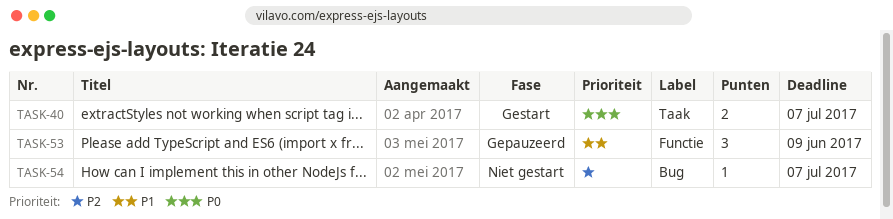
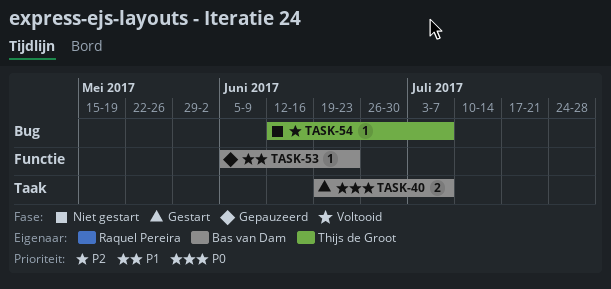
TASK-53, estimate: 3 -> 1
TASK-53, due: Jun 9 -> Jun 23

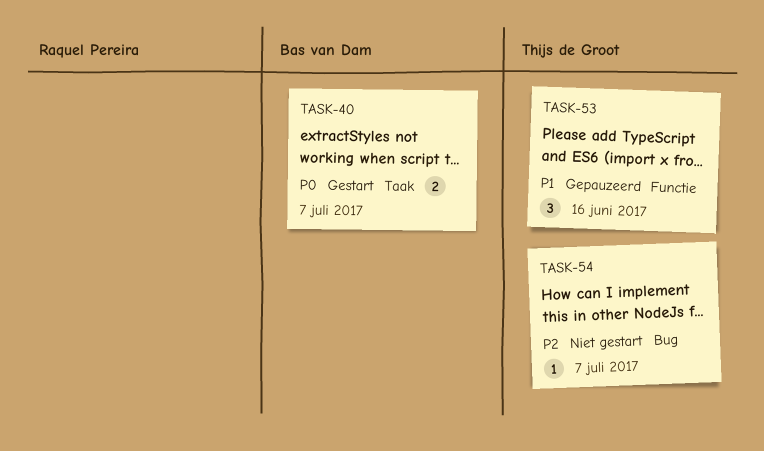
TASK-53, owner: Bas van Dam -> Thijs de Groot
TASK-53, estimate: 1 -> 3
TASK-53, due: Jun 23 -> Jun 16

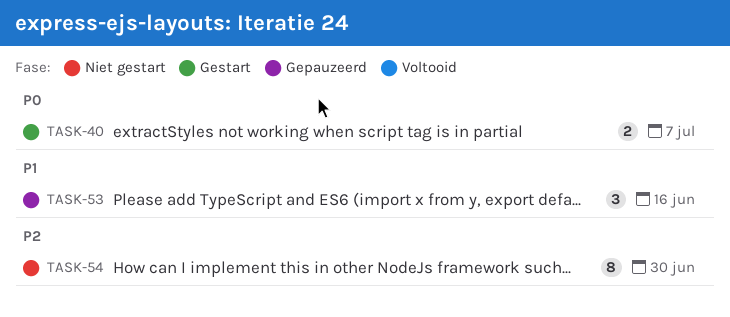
TASK-54, estimate: 1 -> 8
TASK-54, due: Jul 7 -> Jun 30

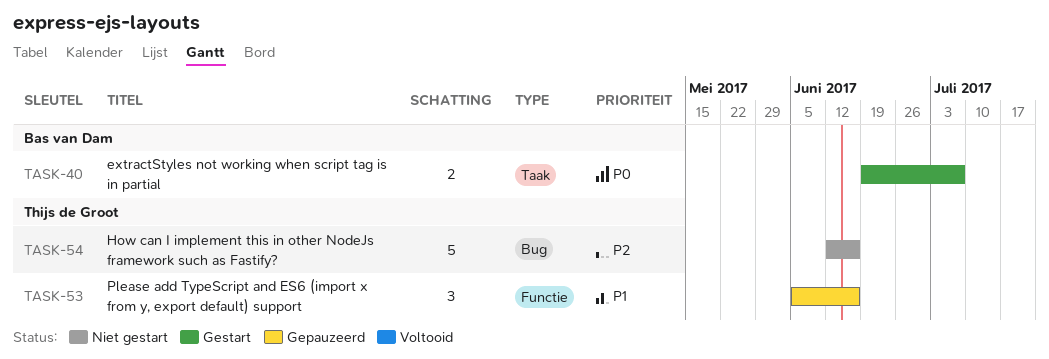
TASK-54, estimate: 8 -> 5
TASK-54, due: Jun 30 -> Jun 16

